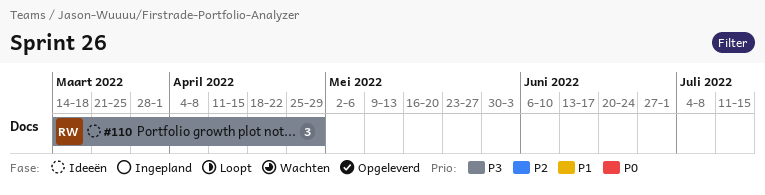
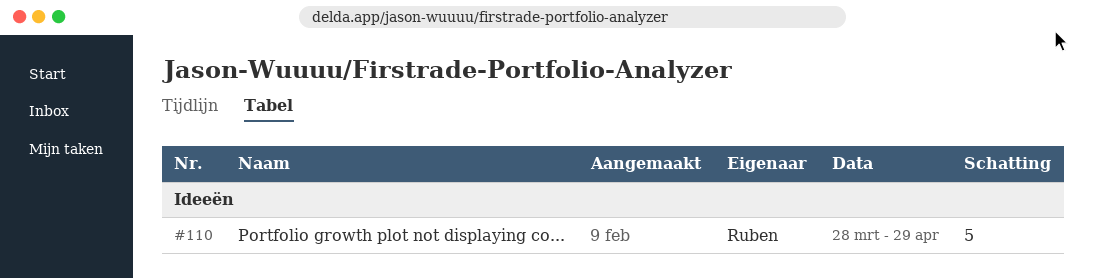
#110, estimate: 3 -> 5
#110, start: Mar 14 -> Mar 28

